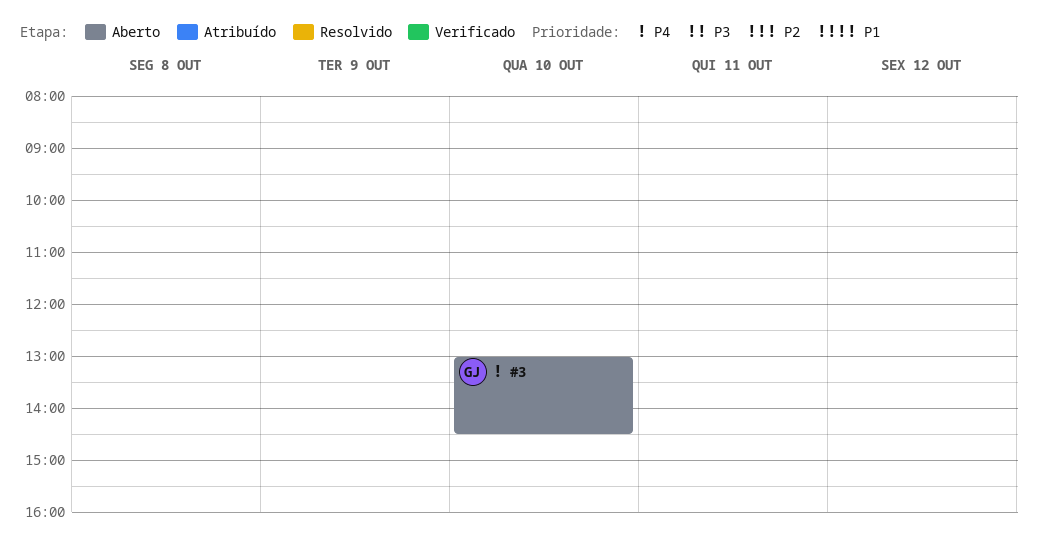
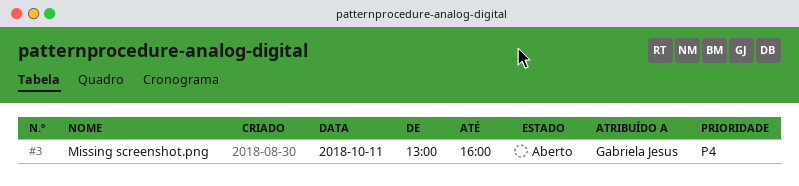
#3, day: Oct 10 -> Oct 11
#3, ends: 14:30 -> 16:00

